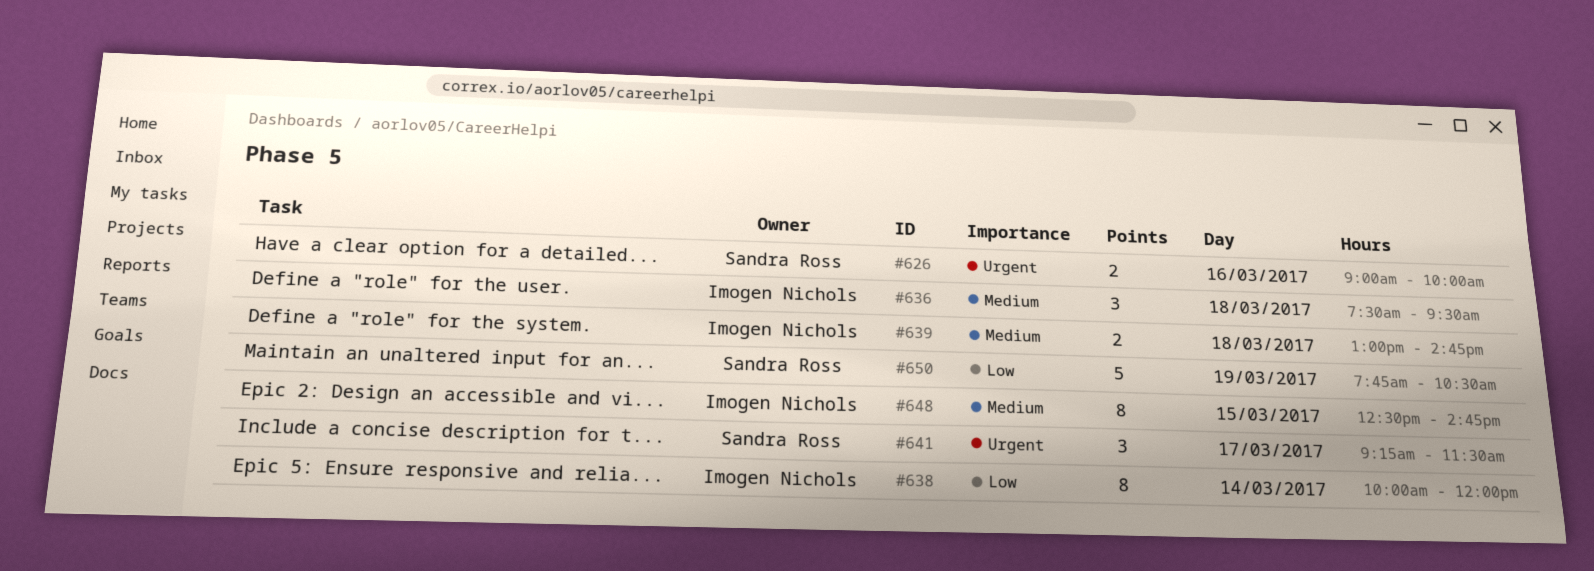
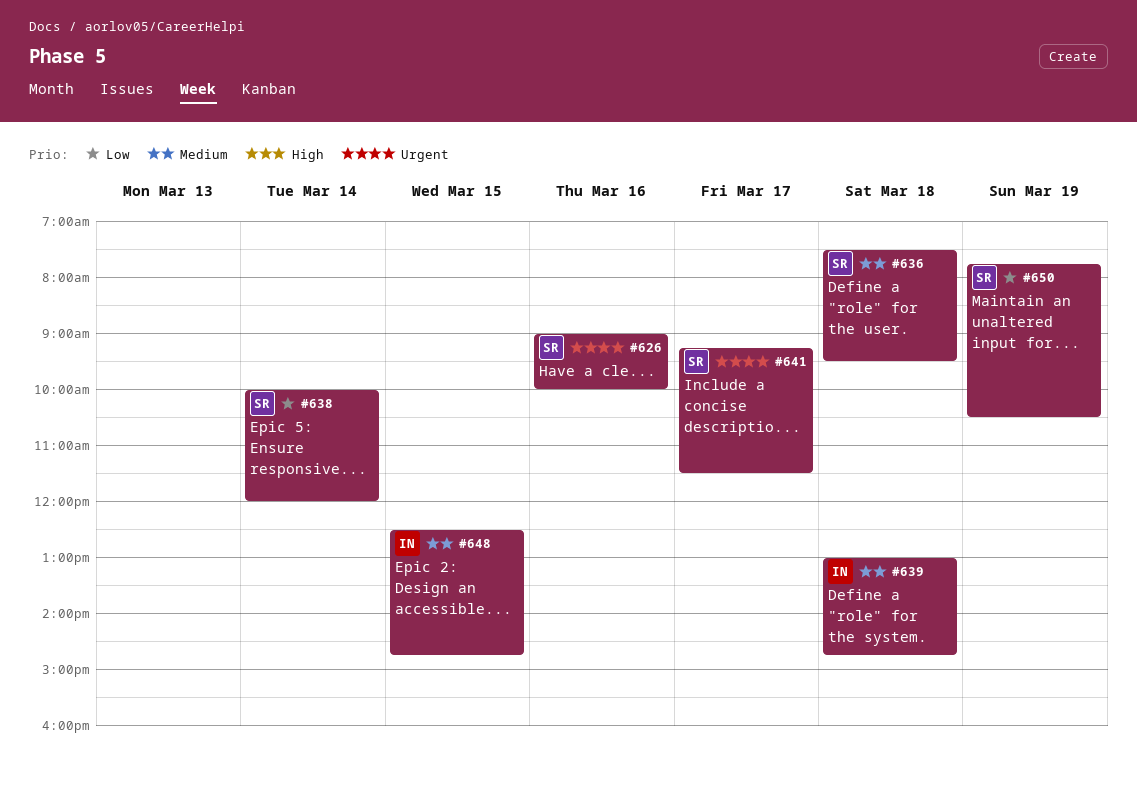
#636, owner: Imogen Nichols -> Sandra Ross
#638, owner: Imogen Nichols -> Sandra Ross

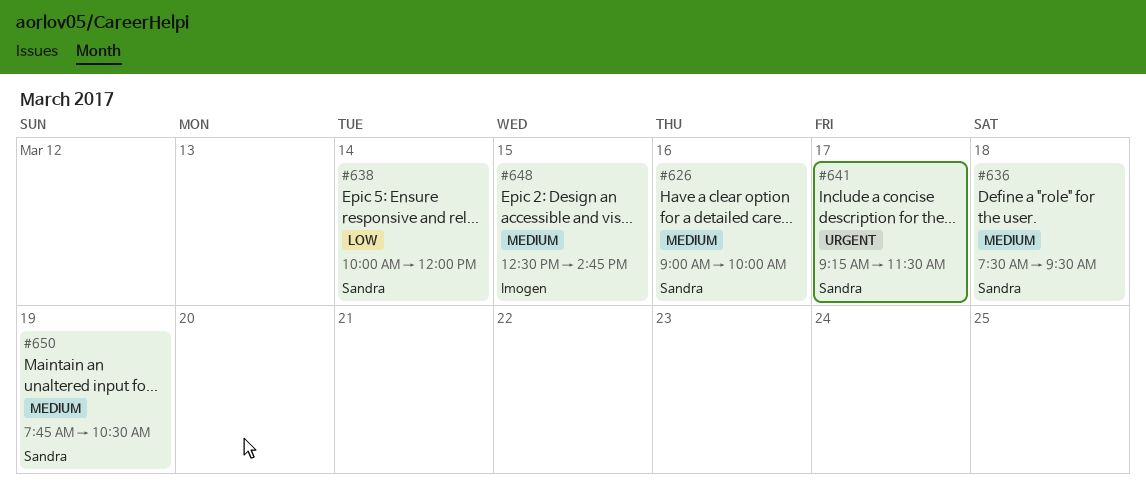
#626, priority: Urgent -> Medium
#639: present -> none
#650, priority: Low -> Medium

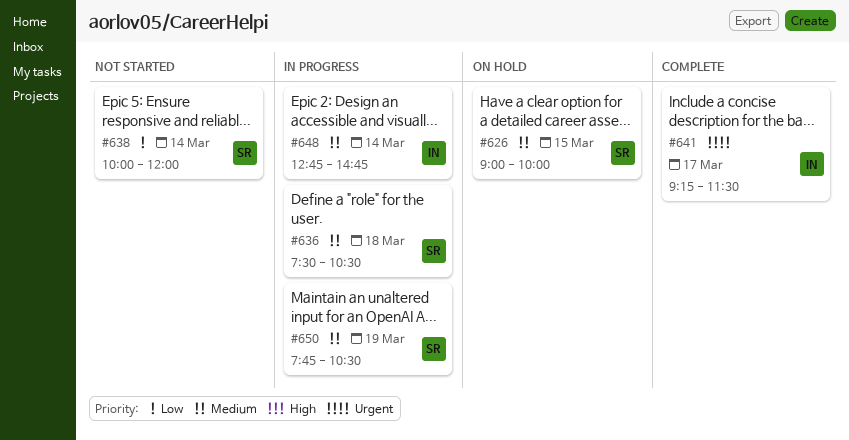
#626, day: Mar 16 -> Mar 15
#636, ends: 09:30 -> 10:30
#641, owner: Sandra -> Imogen
#648, day: Mar 15 -> Mar 14
#648, begins: 12:30 -> 12:45

